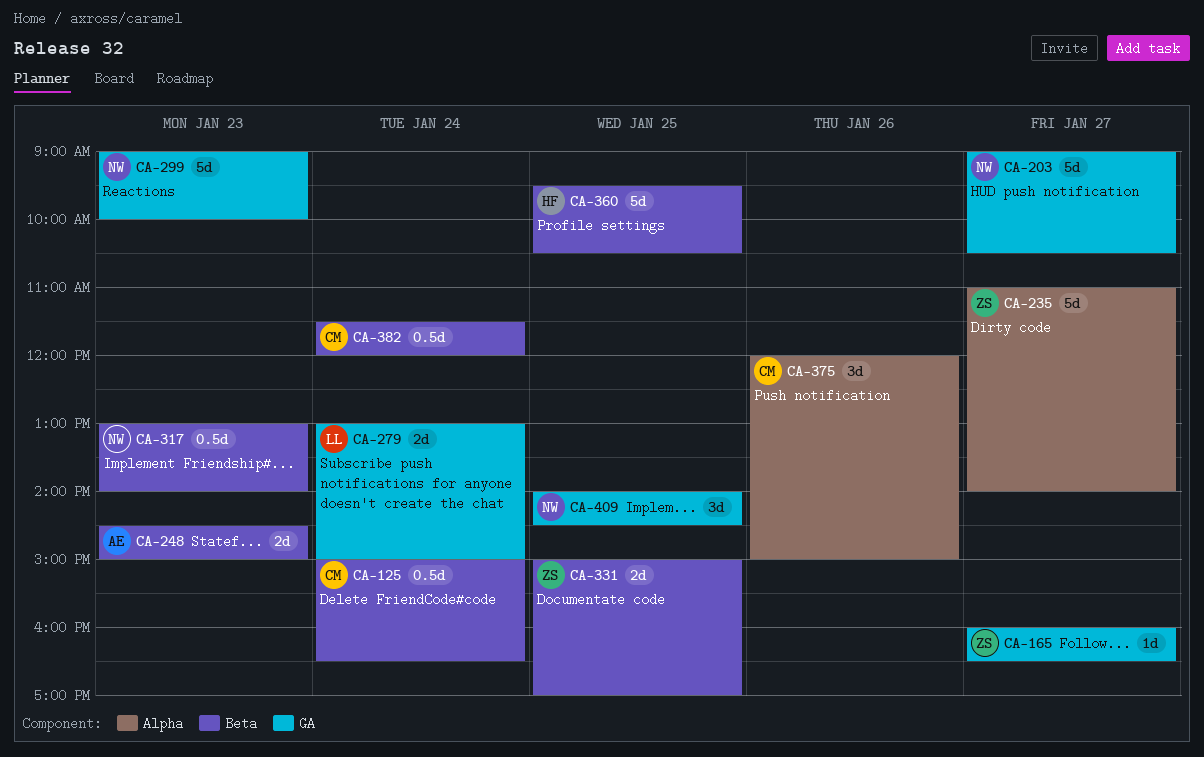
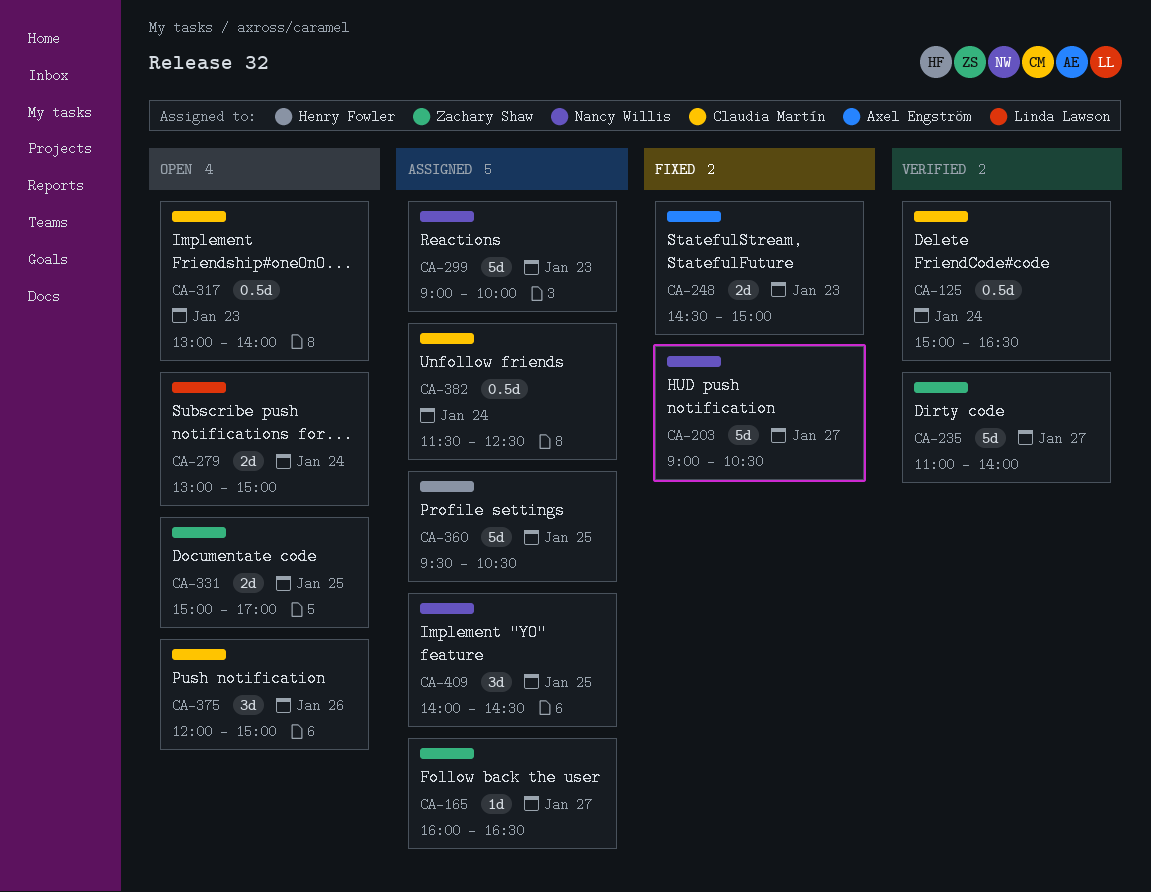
CA-317, owner: Nancy Willis -> Claudia Martín
CA-382, ends: 12:00 -> 12:30

